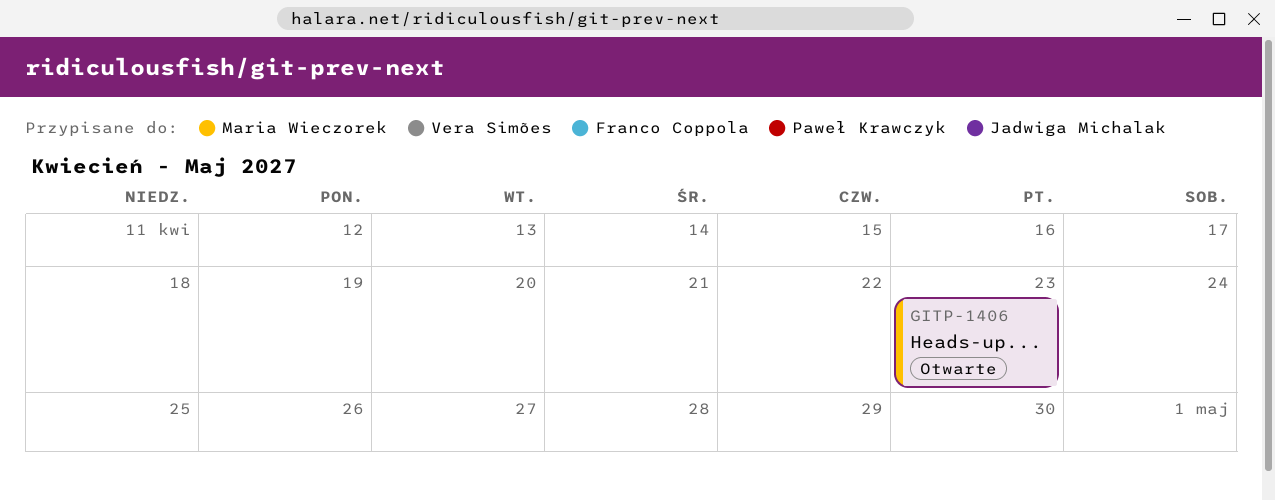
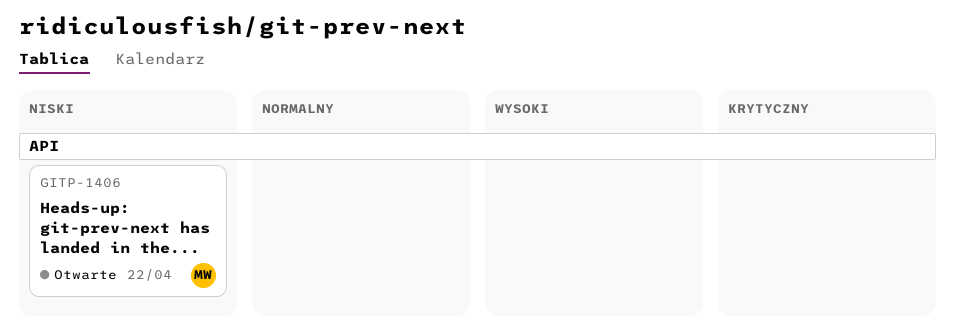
GITP-1406, due: Apr 23 -> Apr 22

